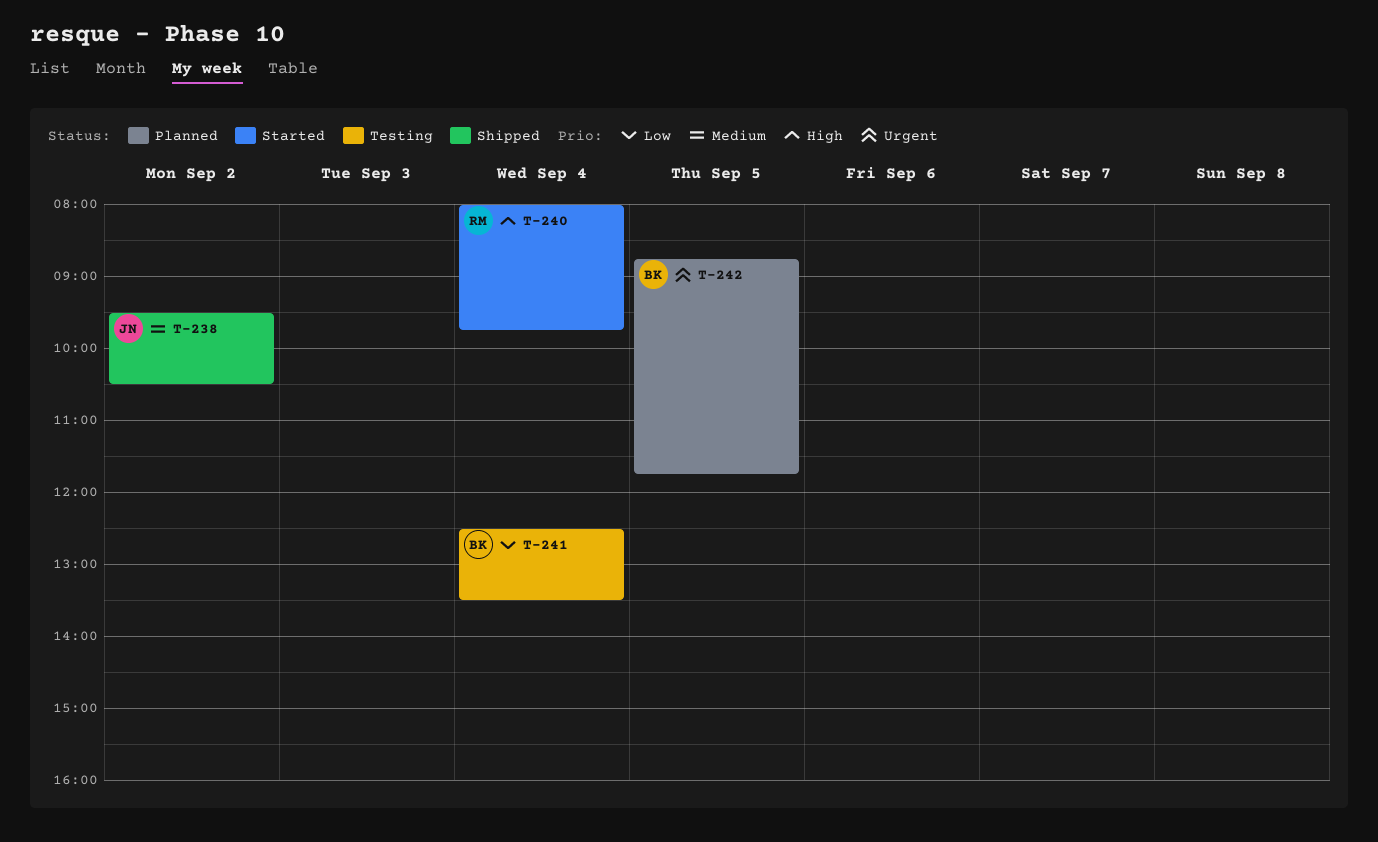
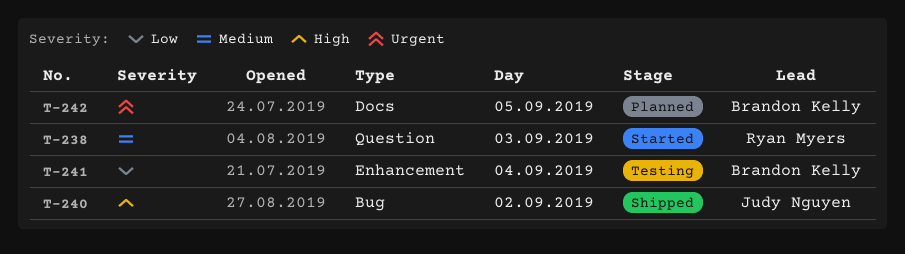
T-238, status: Shipped -> Started
T-238, owner: Judy Nguyen -> Ryan Myers
T-238, day: Sep 2 -> Sep 3
T-240, status: Started -> Shipped
T-240, owner: Ryan Myers -> Judy Nguyen
T-240, day: Sep 4 -> Sep 2

